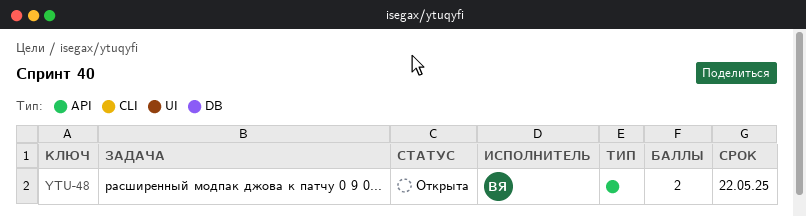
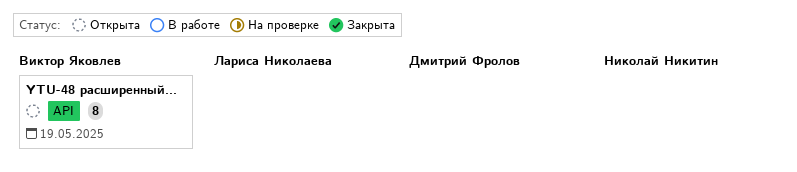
YTU-48, estimate: 2 -> 8
YTU-48, due: May 22 -> May 19

